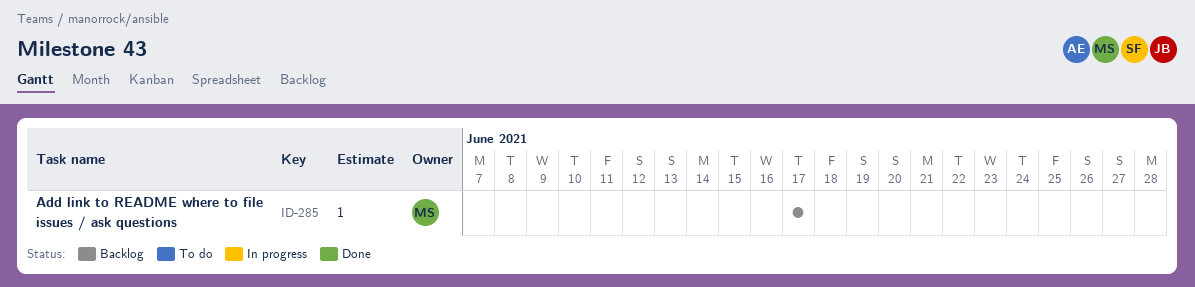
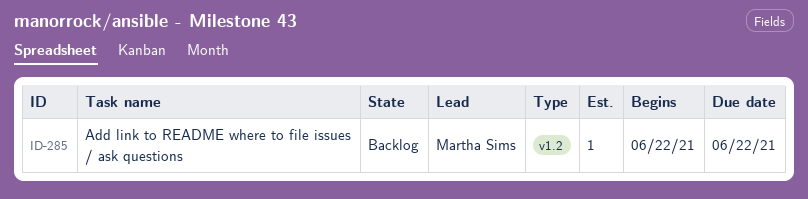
ID-285, start: Jun 17 -> Jun 22
ID-285, due: Jun 17 -> Jun 22

